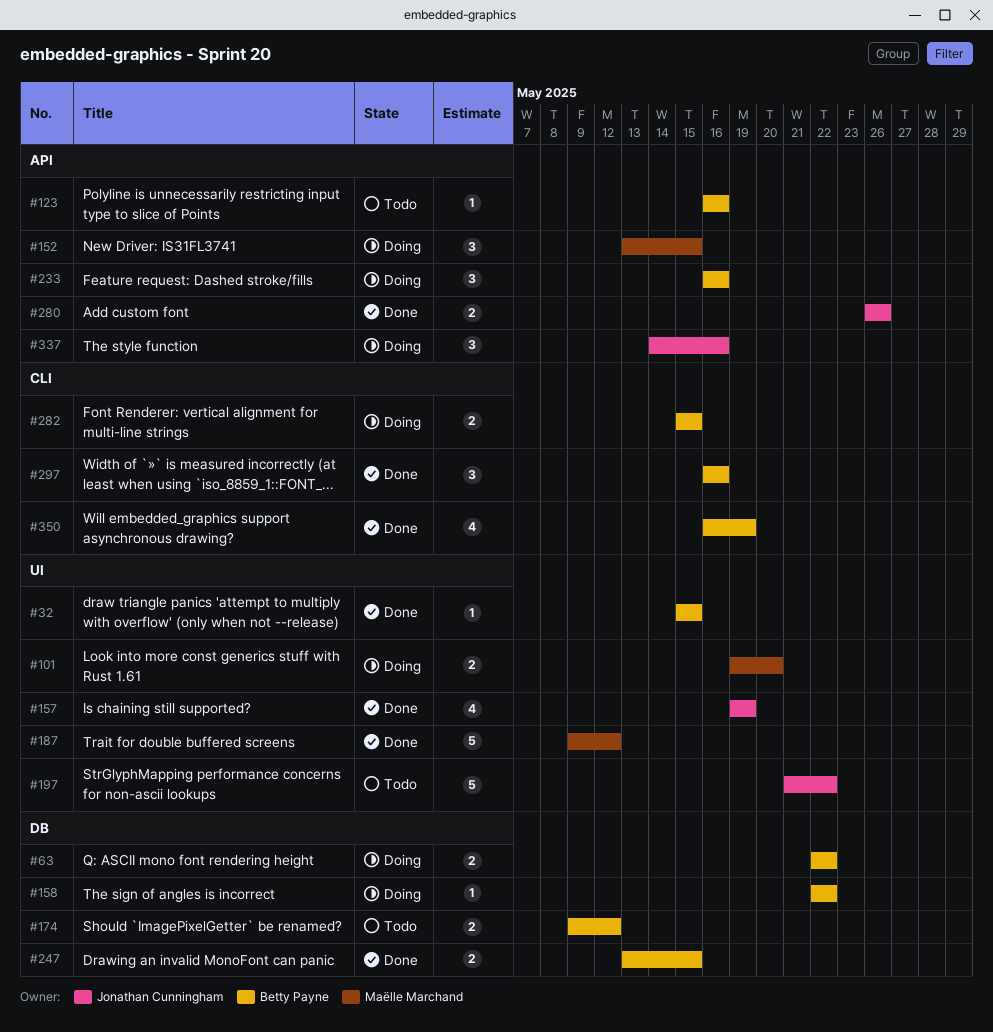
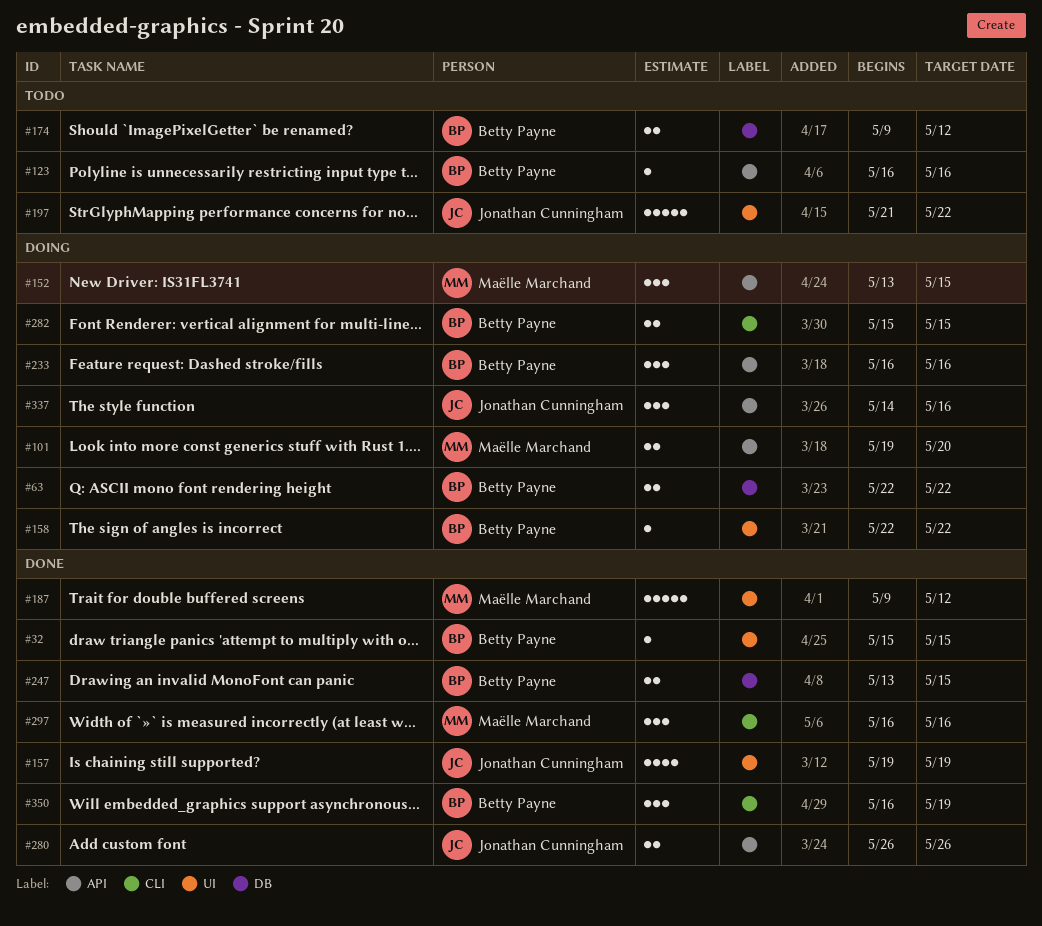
#101, label: UI -> API
#158, label: DB -> UI
#297, owner: Betty Payne -> Maëlle Marchand
#350, estimate: 4 -> 3

